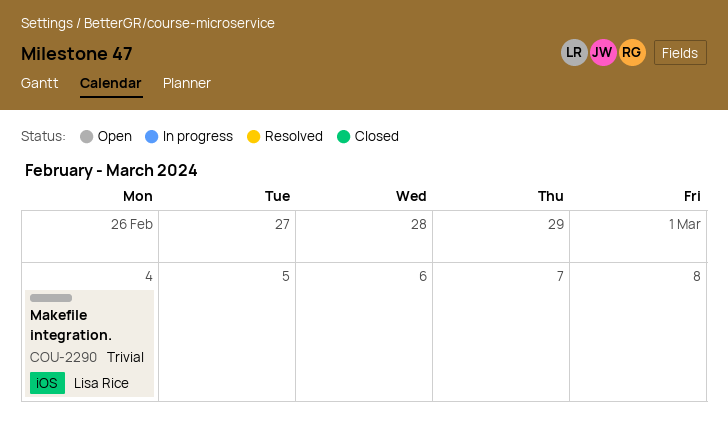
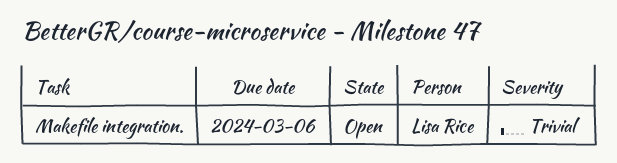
Makefile integration., due: Mar 4 -> Mar 6

